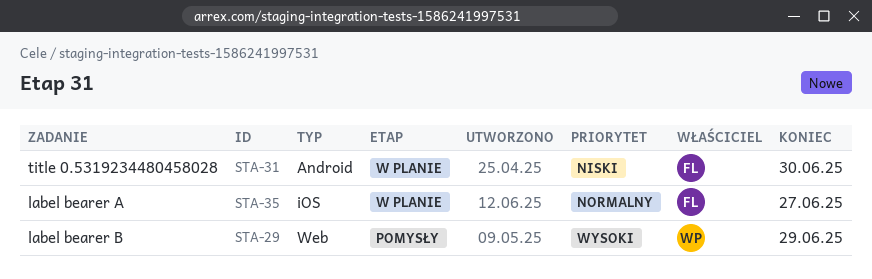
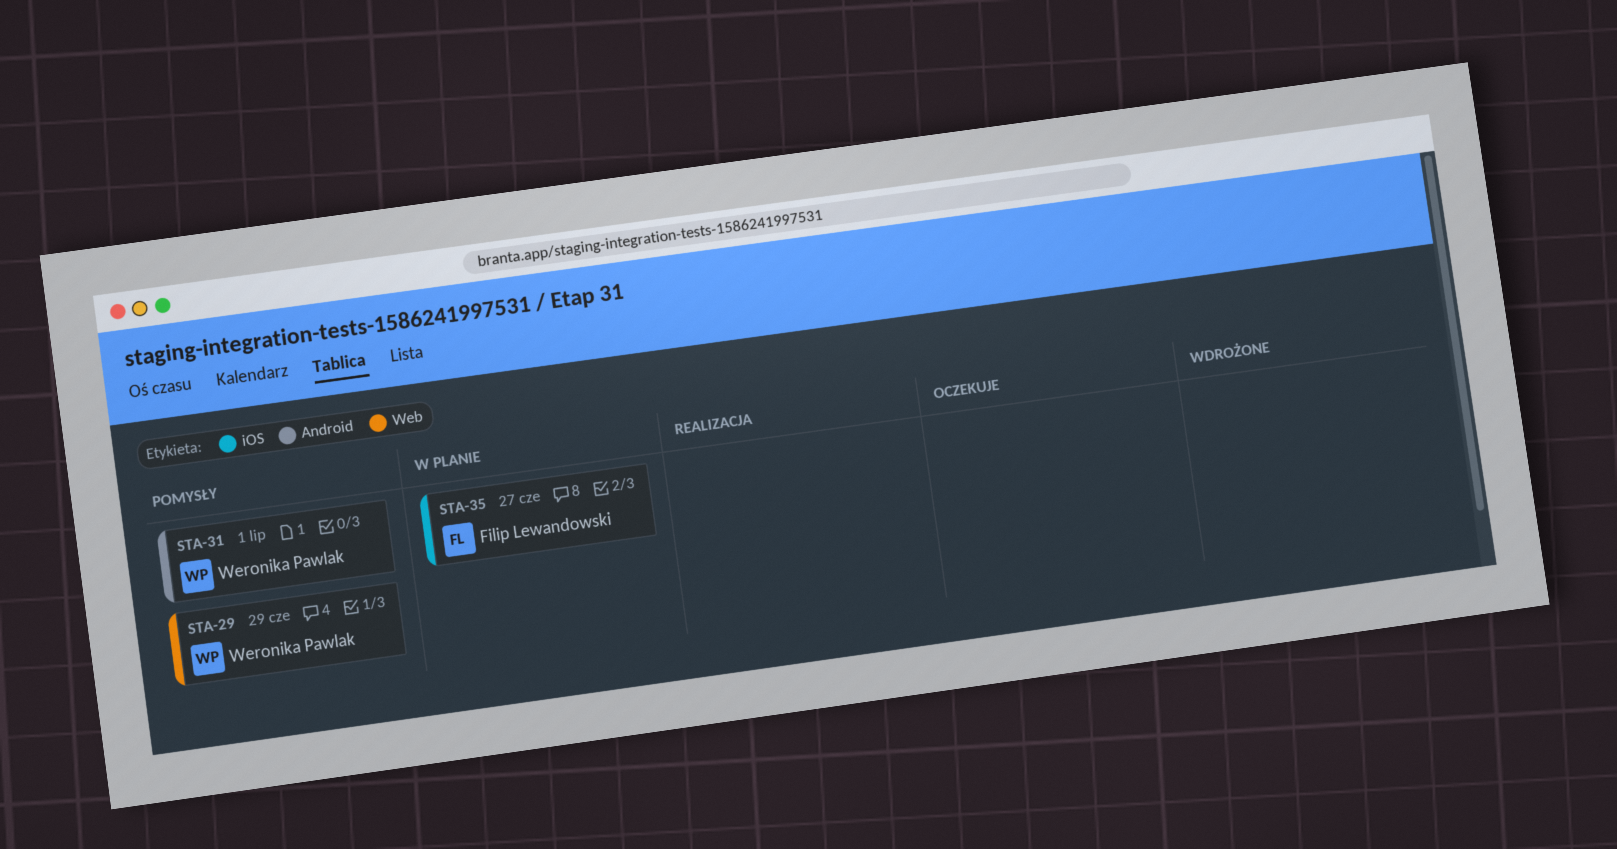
STA-31, status: W planie -> Pomysły
STA-31, owner: Filip Lewandowski -> Weronika Pawlak
STA-31, due: Jun 30 -> Jul 1

